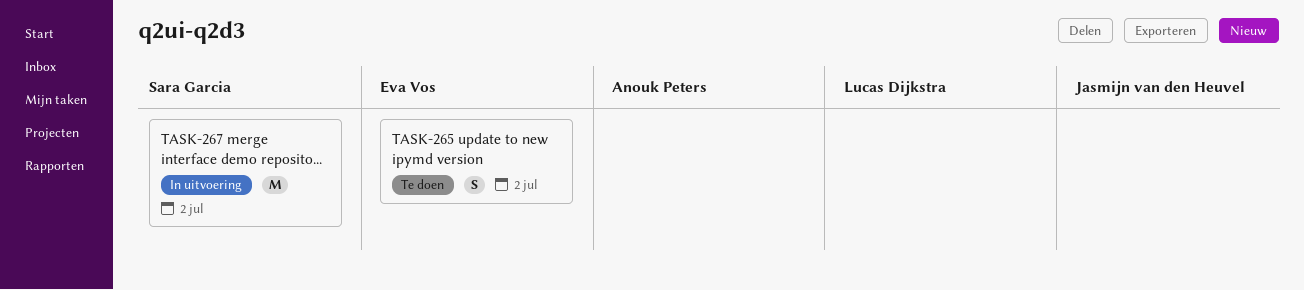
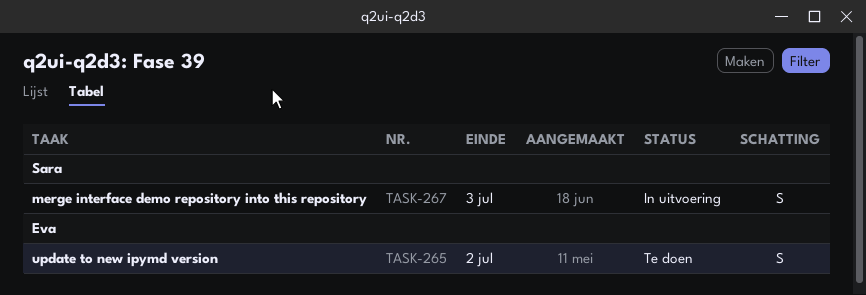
TASK-267, estimate: M -> S
TASK-267, due: Jul 2 -> Jul 3

